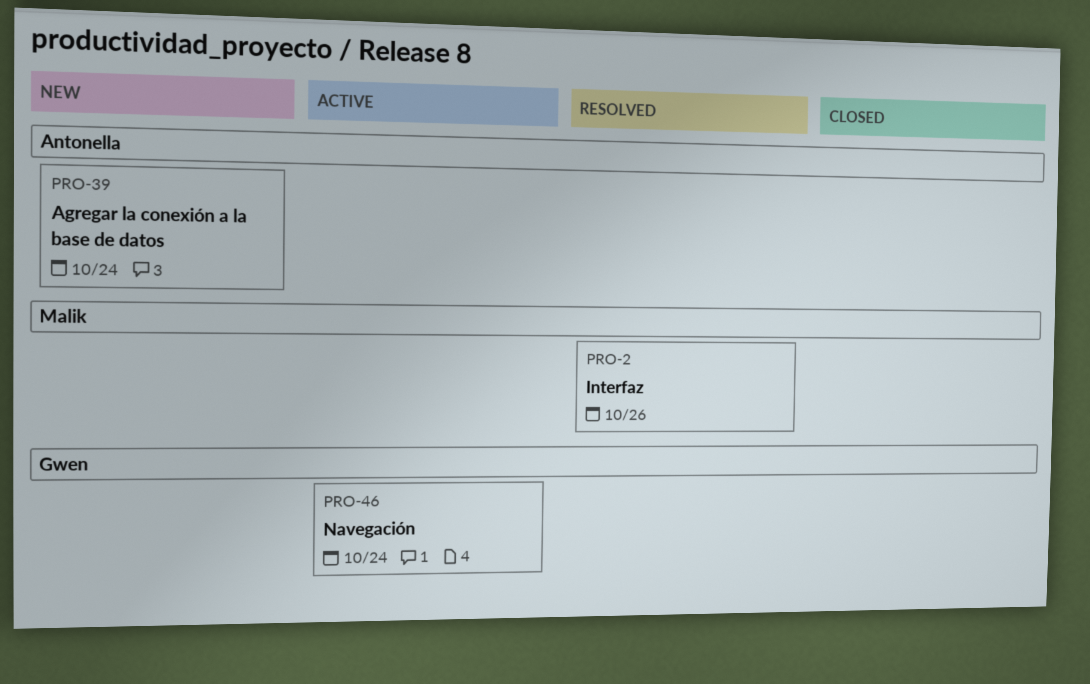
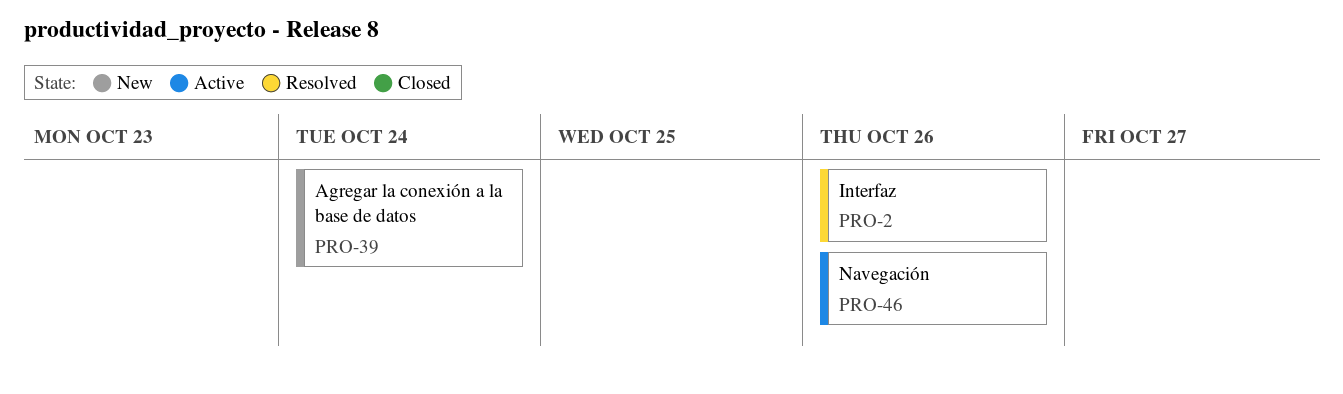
PRO-46, due: Oct 24 -> Oct 26

